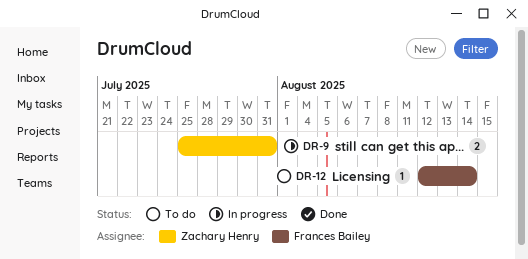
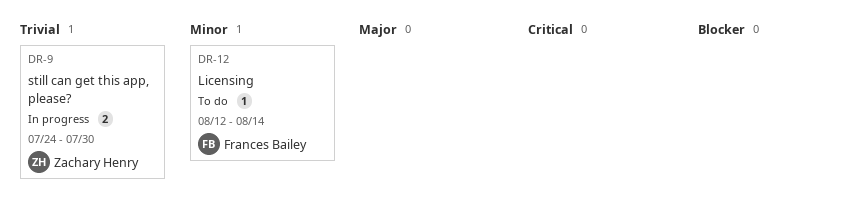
DR-9, start: Jul 25 -> Jul 24
DR-9, due: Jul 31 -> Jul 30

